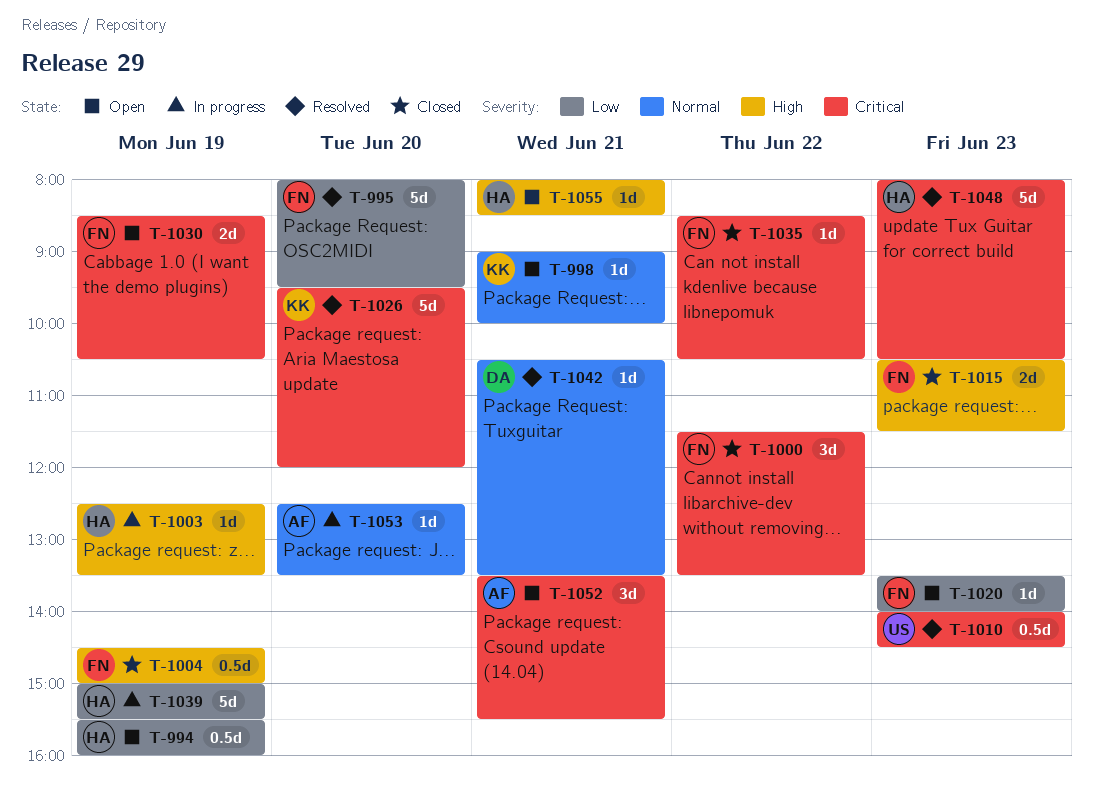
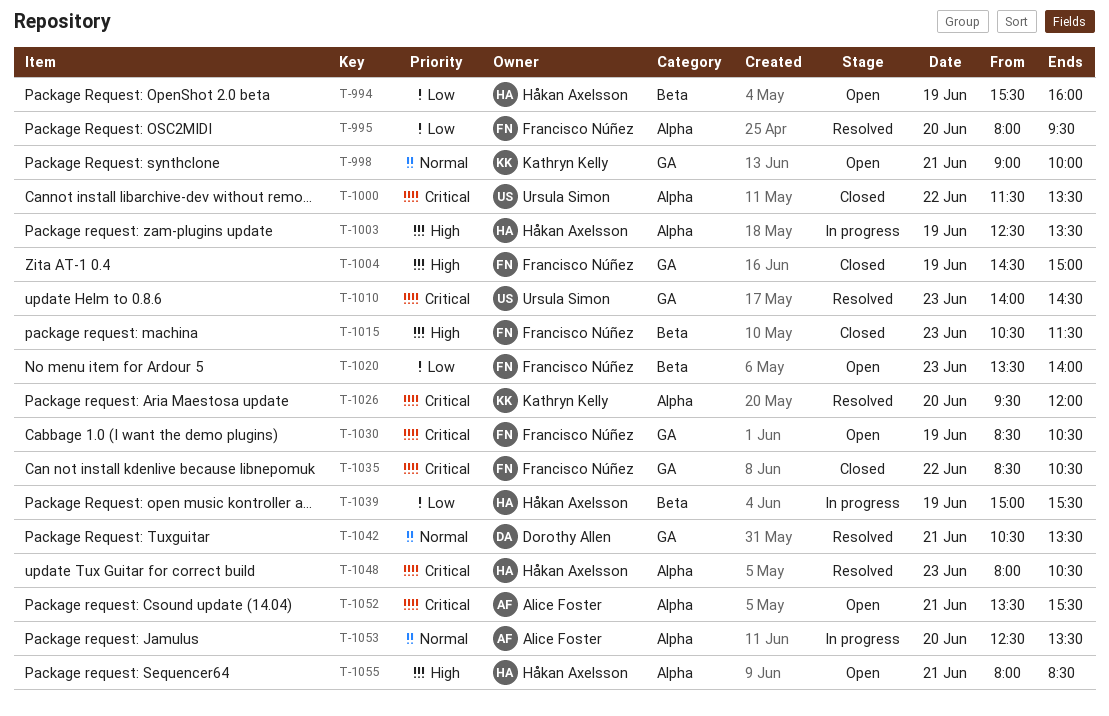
T-1000, owner: Francisco Núñez -> Ursula Simon

